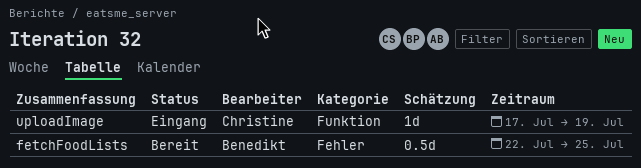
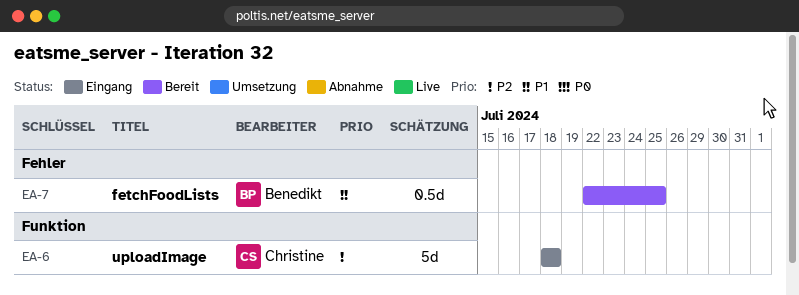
uploadImage, estimate: 1d -> 5d
uploadImage, start: Jul 17 -> Jul 18
uploadImage, due: Jul 19 -> Jul 18

